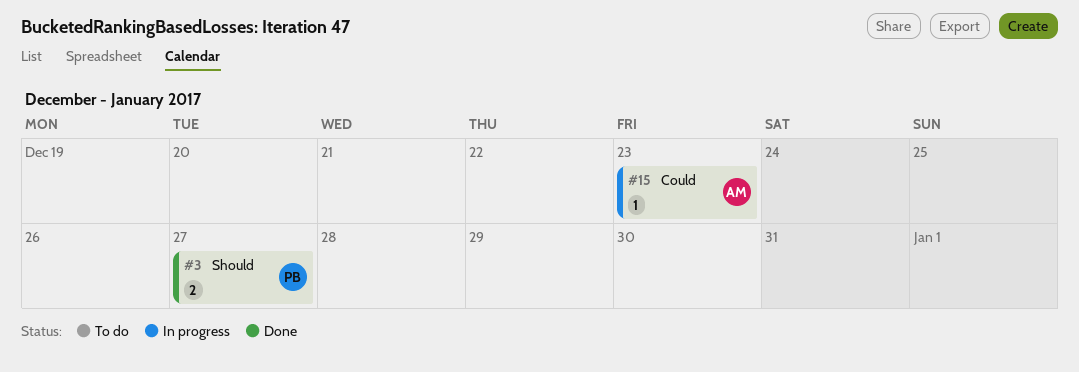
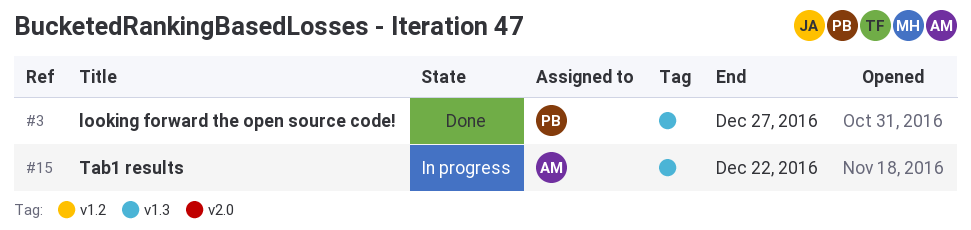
#15, due: Dec 23 -> Dec 22

